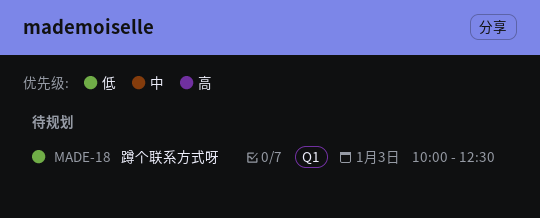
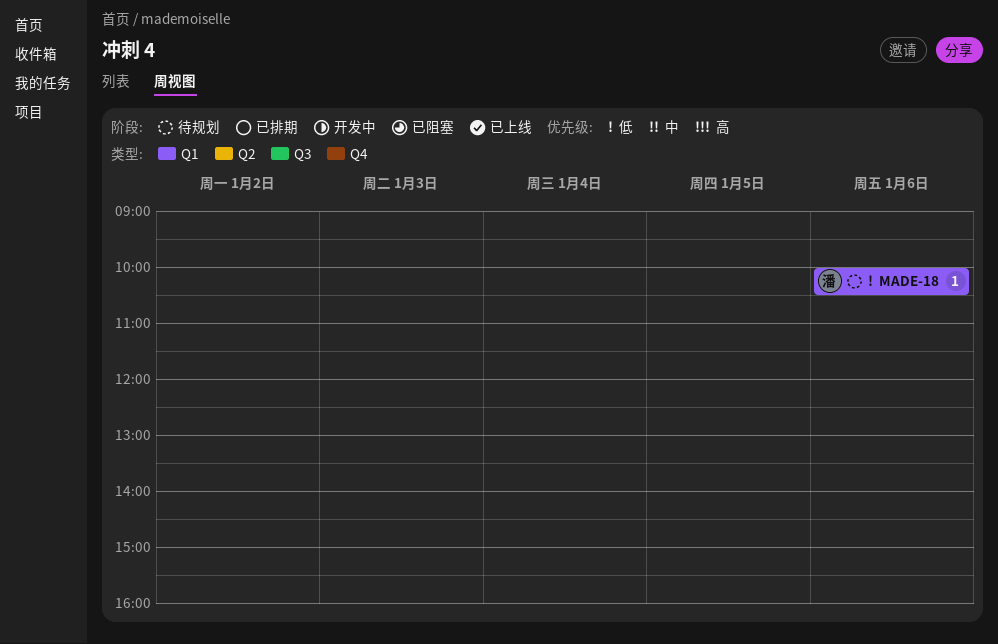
MADE-18, day: Jan 3 -> Jan 6
MADE-18, ends: 12:30 -> 10:30

